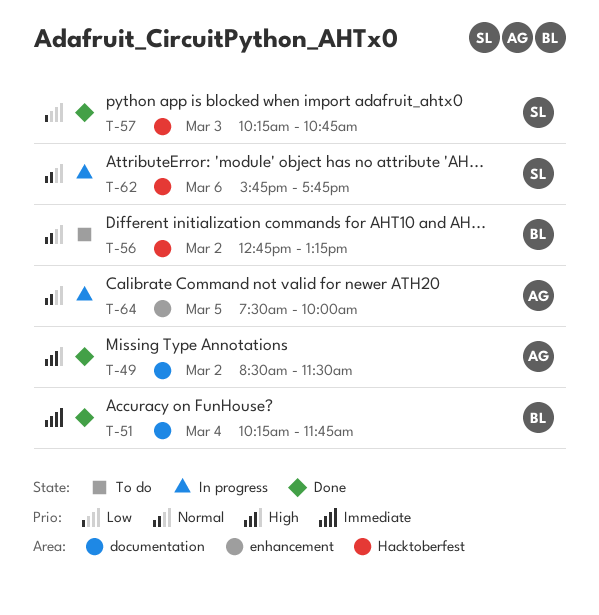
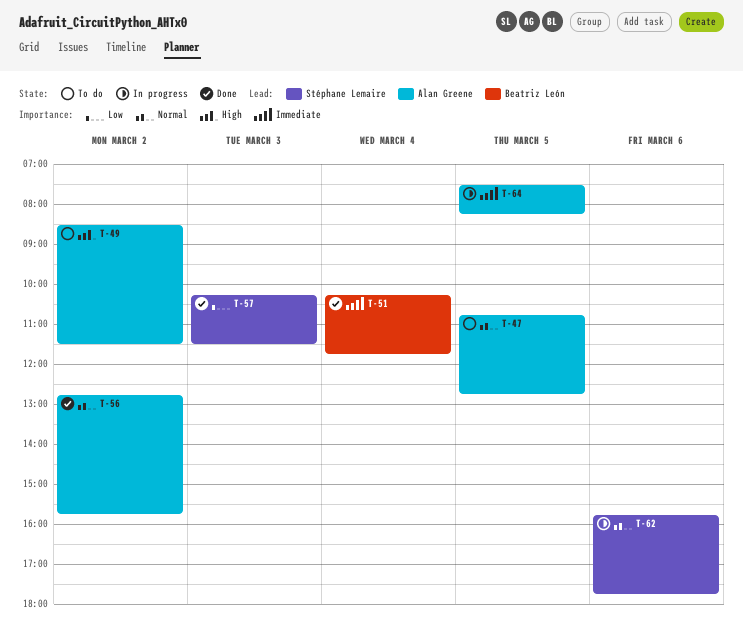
T-47: none -> present
T-49, status: Done -> To do
T-56, status: To do -> Done
T-56, owner: Beatriz León -> Alan Greene
T-56, ends: 13:15 -> 15:45
T-57, ends: 10:45 -> 11:30
T-64, priority: Normal -> Immediate
T-64, ends: 10:00 -> 08:15

